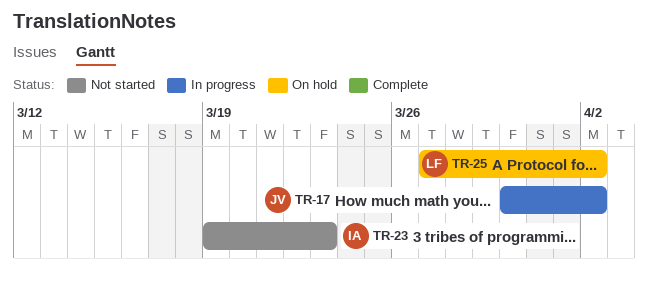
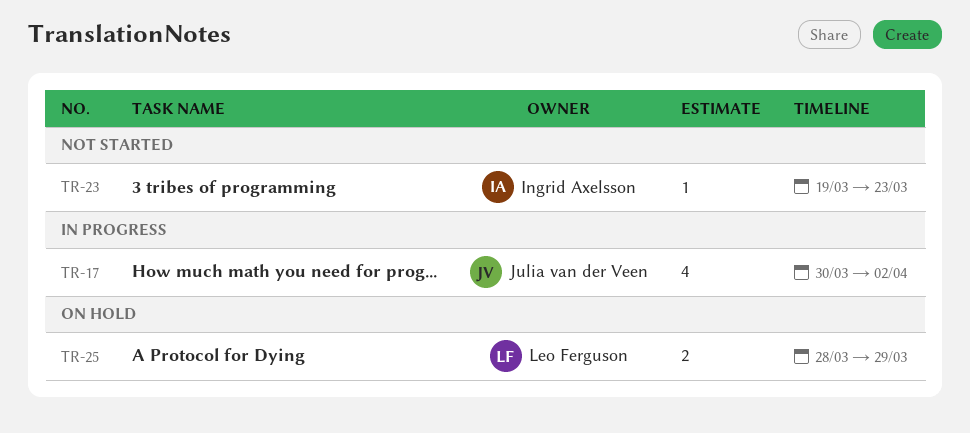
TR-25, start: Mar 27 -> Mar 28
TR-25, due: Apr 2 -> Mar 29

